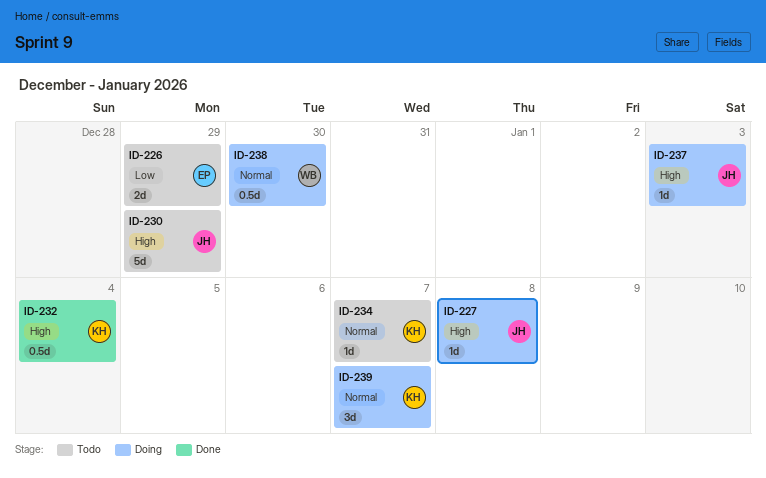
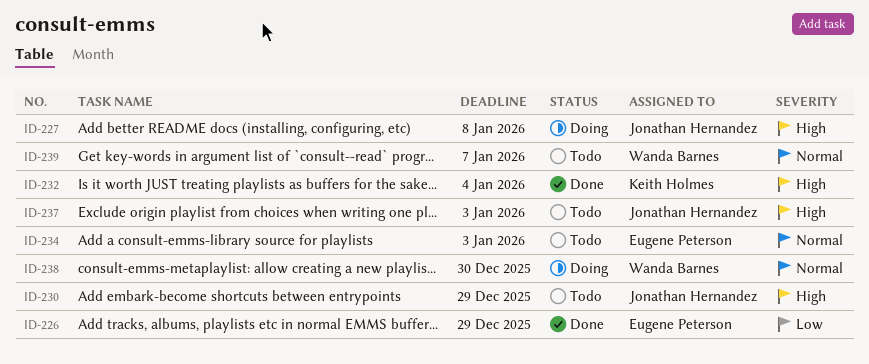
ID-226, status: Todo -> Done
ID-234, owner: Keith Holmes -> Eugene Peterson
ID-234, due: Jan 7 -> Jan 3
ID-237, status: Doing -> Todo
ID-239, status: Doing -> Todo
ID-239, owner: Keith Holmes -> Wanda Barnes

